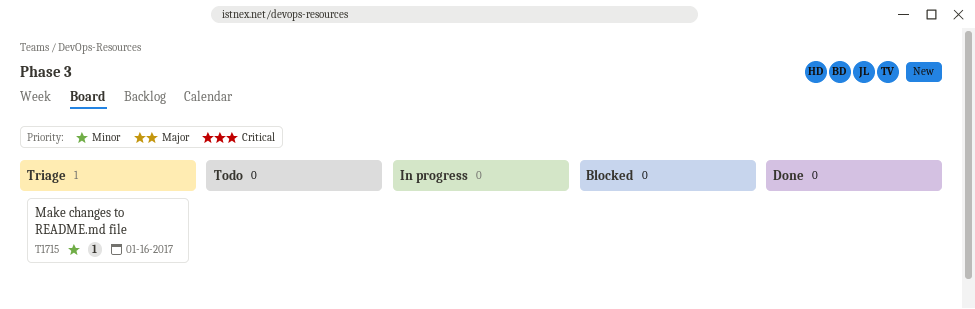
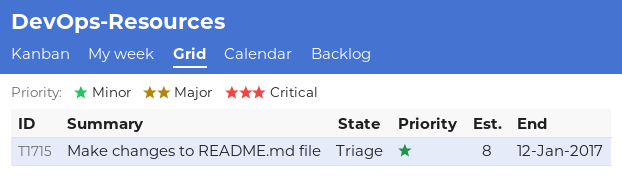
T1715, estimate: 1 -> 8
T1715, due: Jan 16 -> Jan 12

